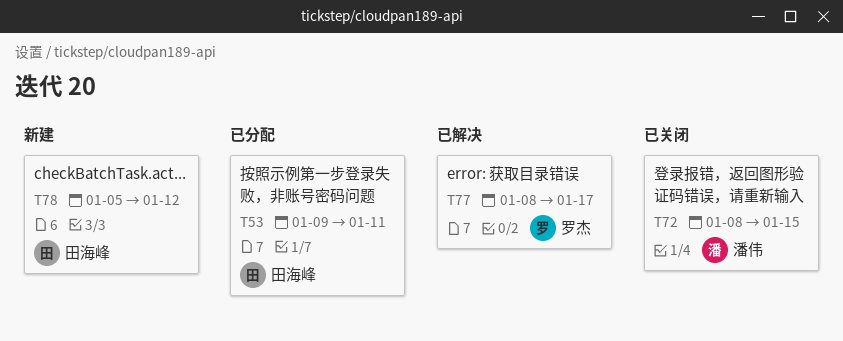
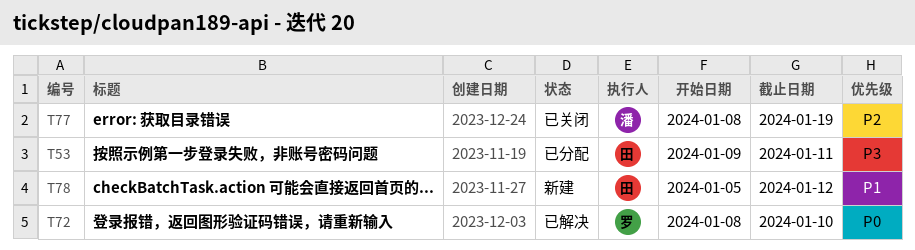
T72, status: 已关闭 -> 已解决
T72, owner: 潘伟 -> 罗杰
T72, due: Jan 15 -> Jan 10
T77, status: 已解决 -> 已关闭
T77, owner: 罗杰 -> 潘伟
T77, due: Jan 17 -> Jan 19

